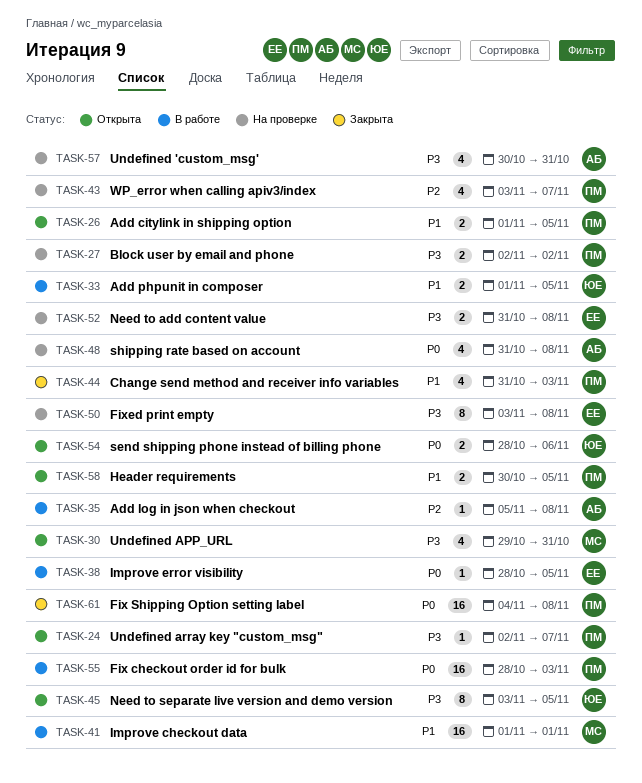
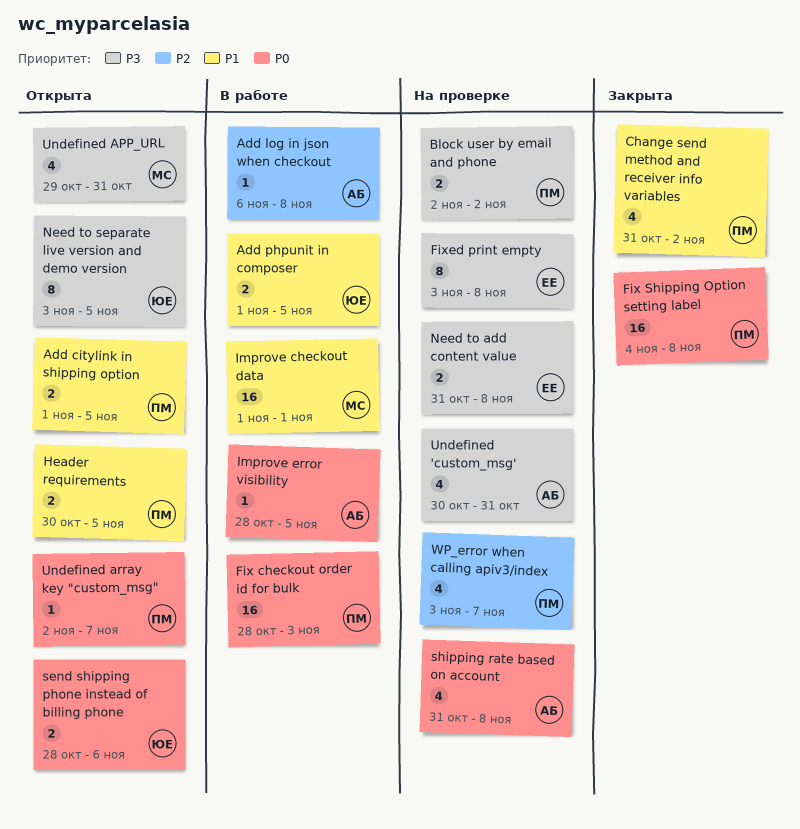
Add log in json when checkout, start: Nov 5 -> Nov 6
Change send method and receiver info variables, due: Nov 3 -> Nov 2
Improve error visibility, owner: ЕЕ -> АБ
Undefined array key "custom_msg", priority: P3 -> P0

